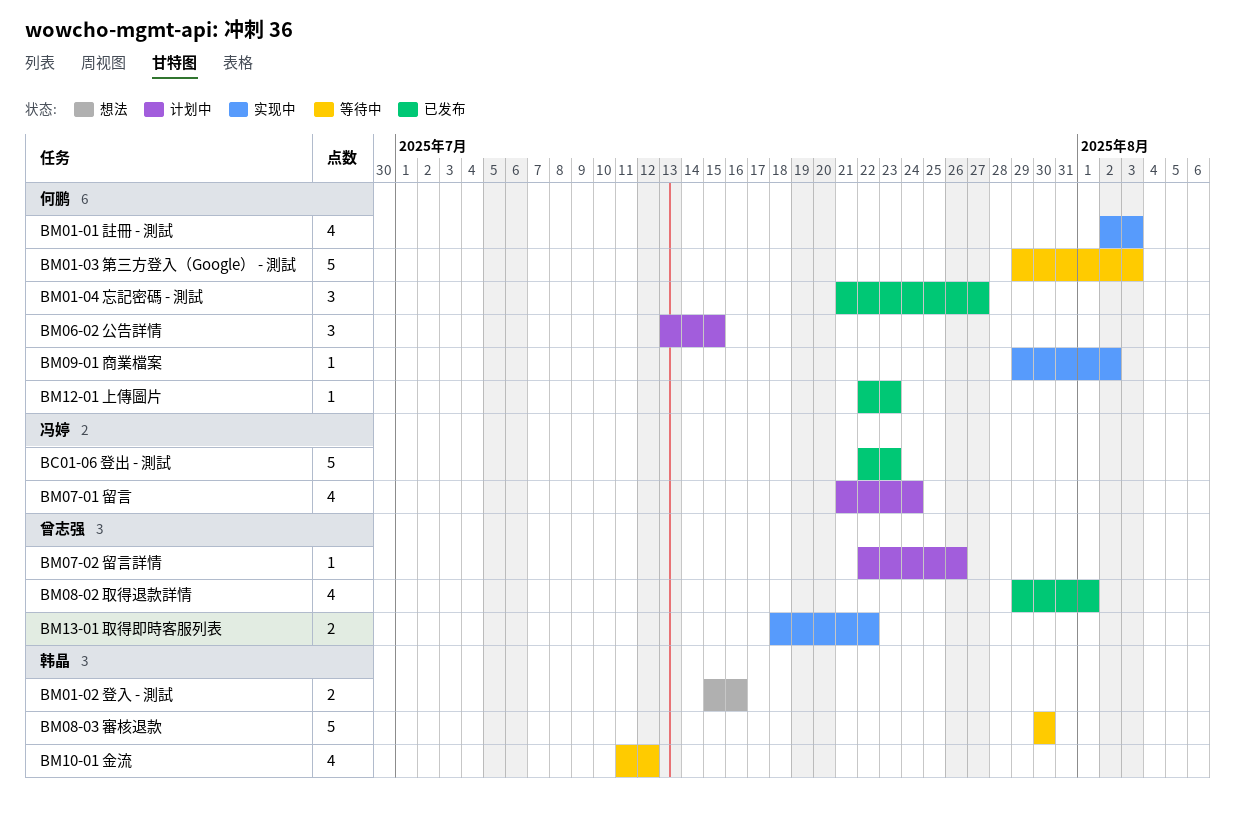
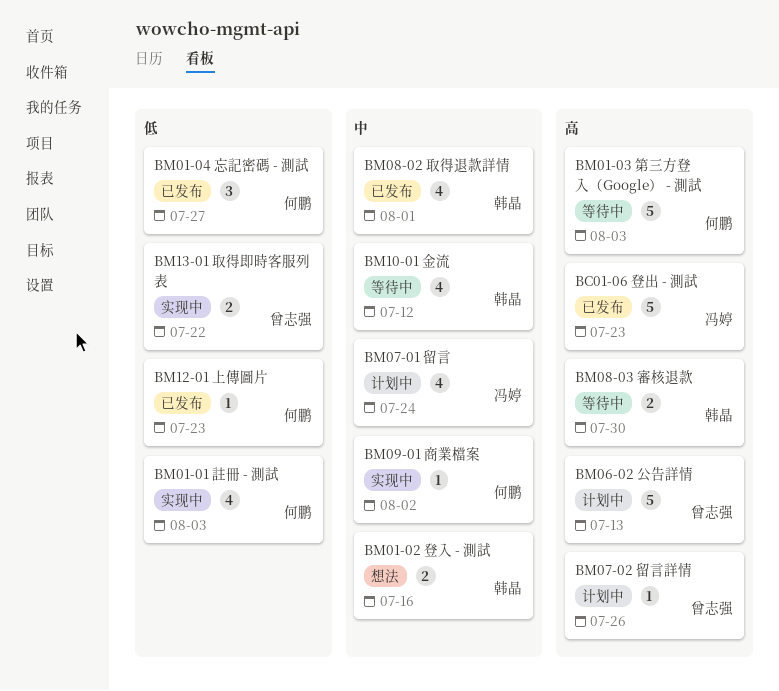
BM06-02 公告詳情, owner: 何鹏 -> 曾志强
BM06-02 公告詳情, estimate: 3 -> 5
BM06-02 公告詳情, due: Jul 15 -> Jul 13
BM08-02 取得退款詳情, owner: 曾志强 -> 韩晶
BM08-03 審核退款, estimate: 5 -> 2

